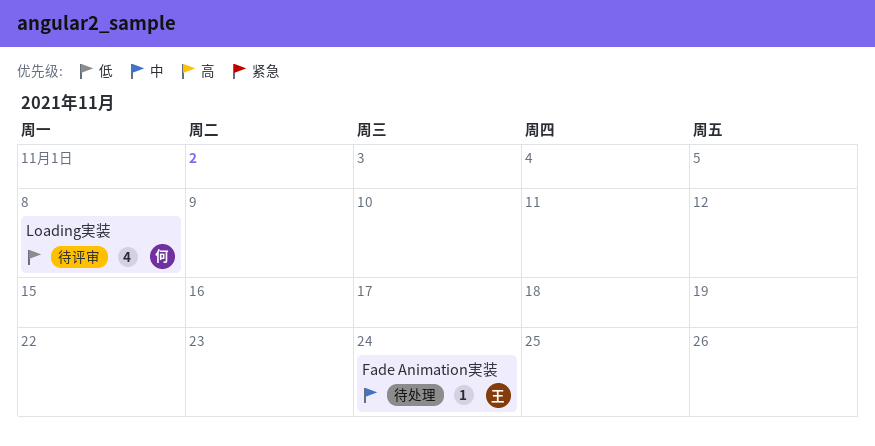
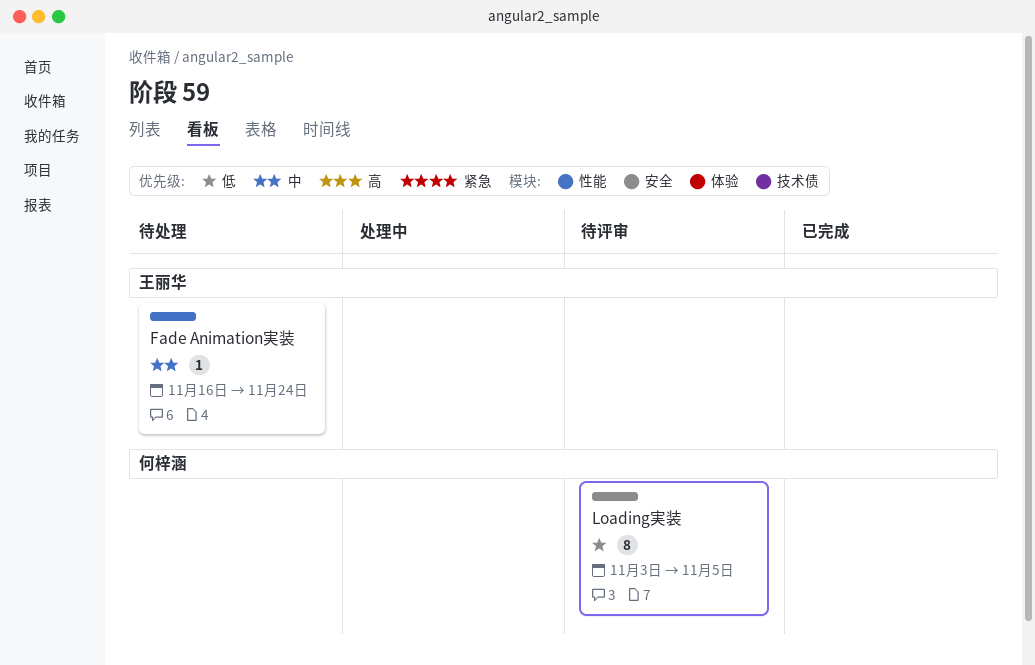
Loading実装, estimate: 4 -> 8
Loading実装, due: Nov 8 -> Nov 5

